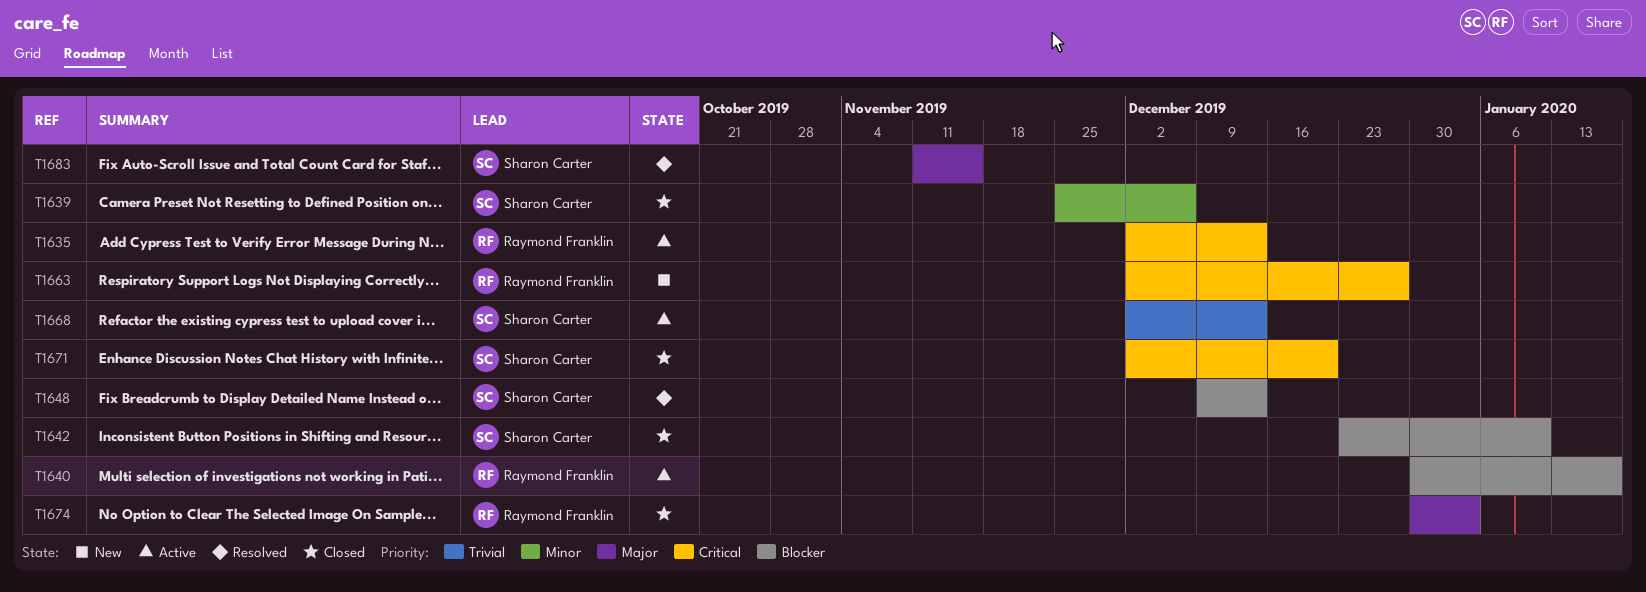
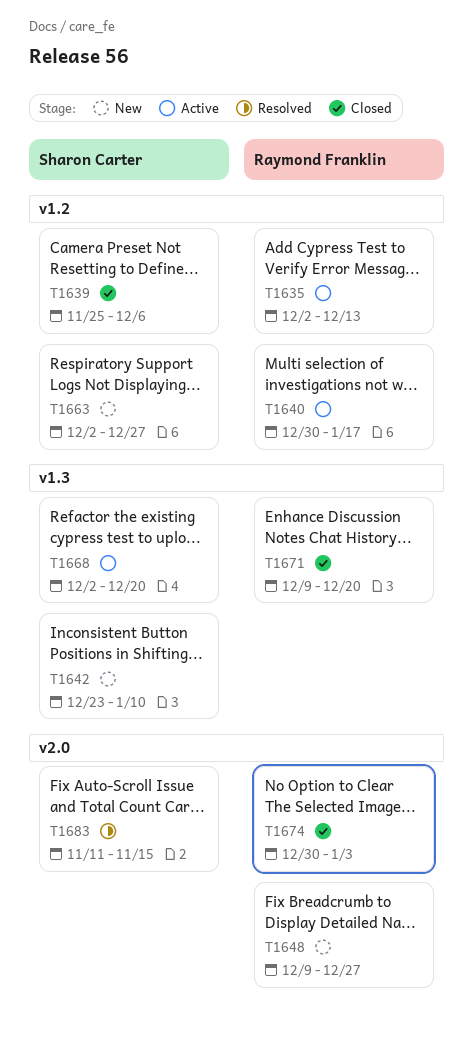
T1642, status: Closed -> New
T1648, status: Resolved -> New
T1648, owner: Sharon Carter -> Raymond Franklin
T1648, due: Dec 13 -> Dec 27
T1663, owner: Raymond Franklin -> Sharon Carter
T1668, due: Dec 13 -> Dec 20
T1671, owner: Sharon Carter -> Raymond Franklin
T1671, start: Dec 2 -> Dec 9

